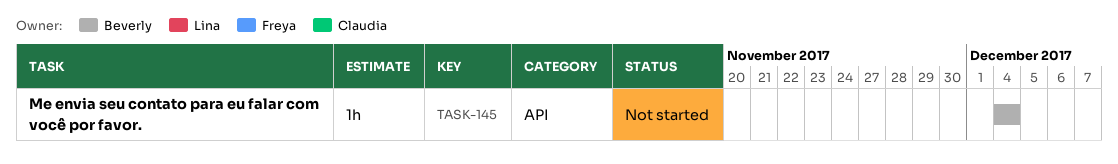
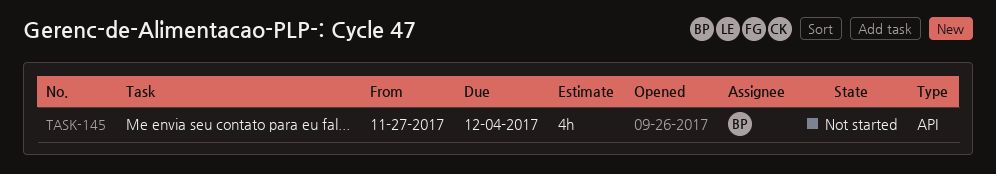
TASK-145, estimate: 1h -> 4h
TASK-145, start: Dec 4 -> Nov 27

